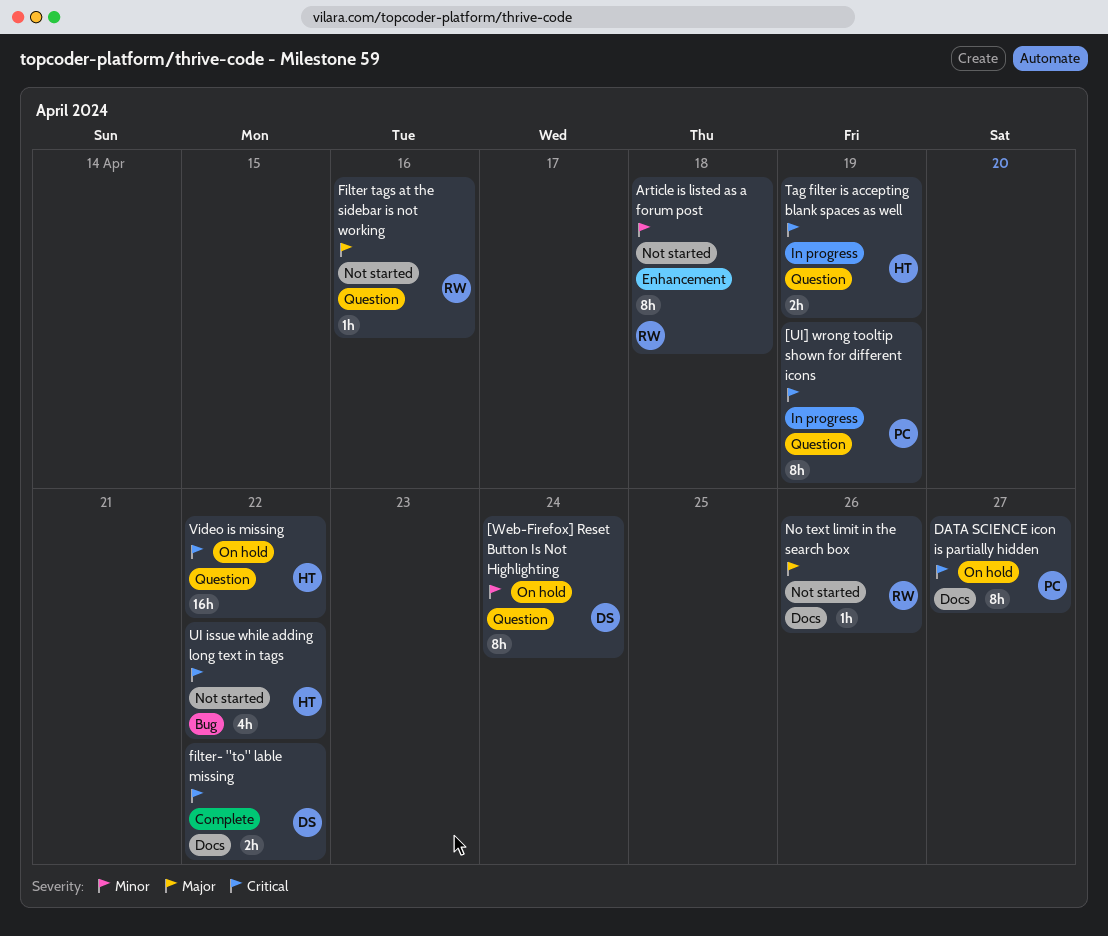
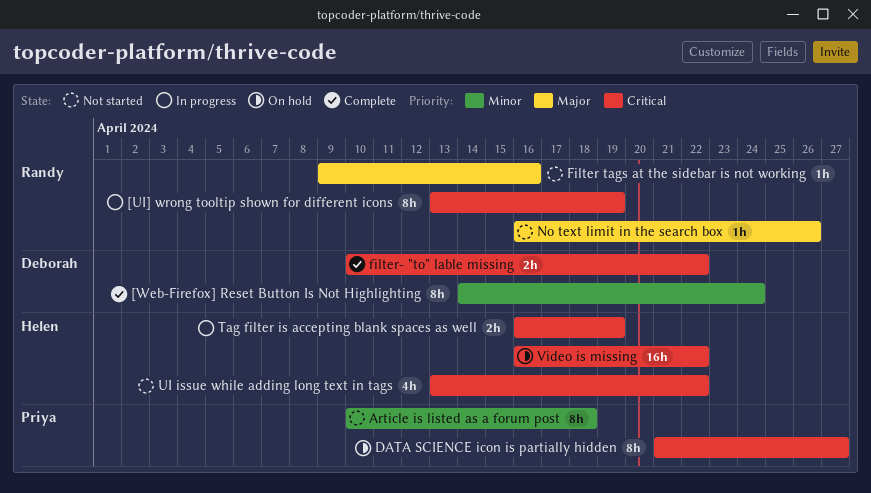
[UI] wrong tooltip shown for different icons, owner: Priya -> Randy
[Web-Firefox] Reset Button Is Not Highlighting, status: On hold -> Complete
Article is listed as a forum post, owner: Randy -> Priya

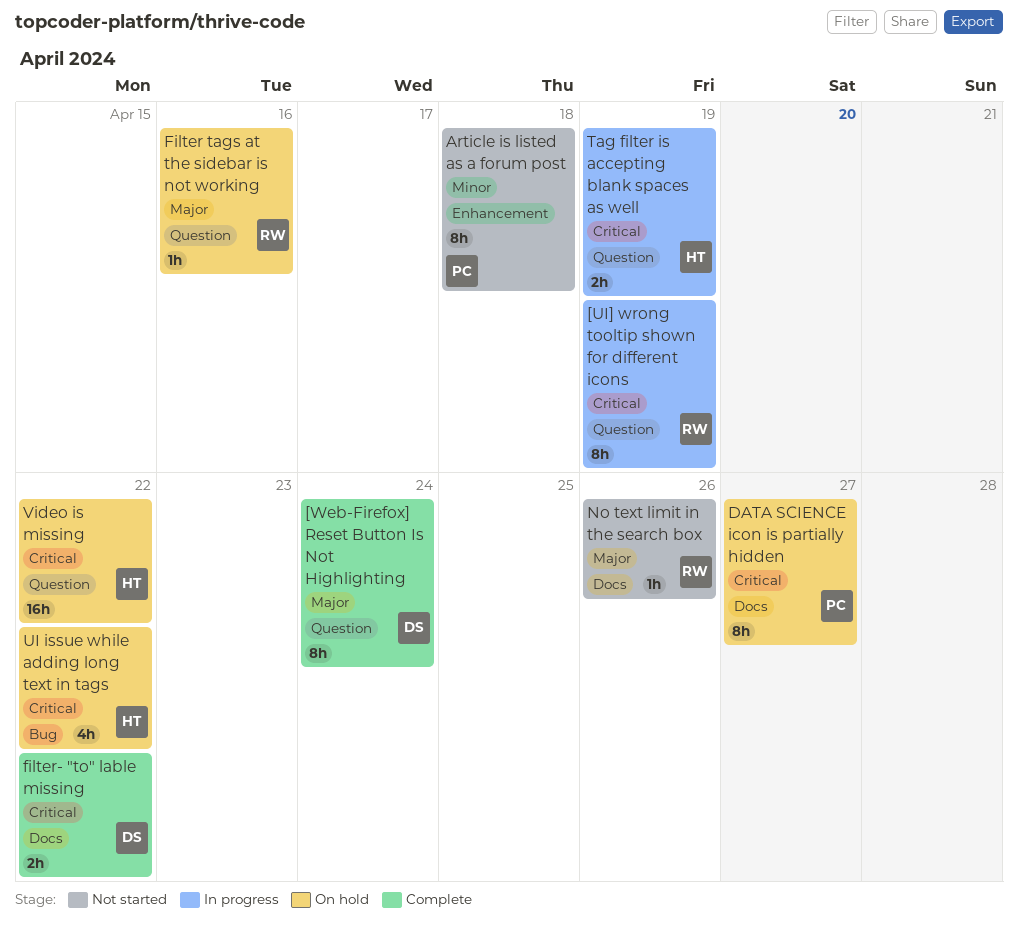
[Web-Firefox] Reset Button Is Not Highlighting, priority: Minor -> Major
Filter tags at the sidebar is not working, status: Not started -> On hold
UI issue while adding long text in tags, status: Not started -> On hold

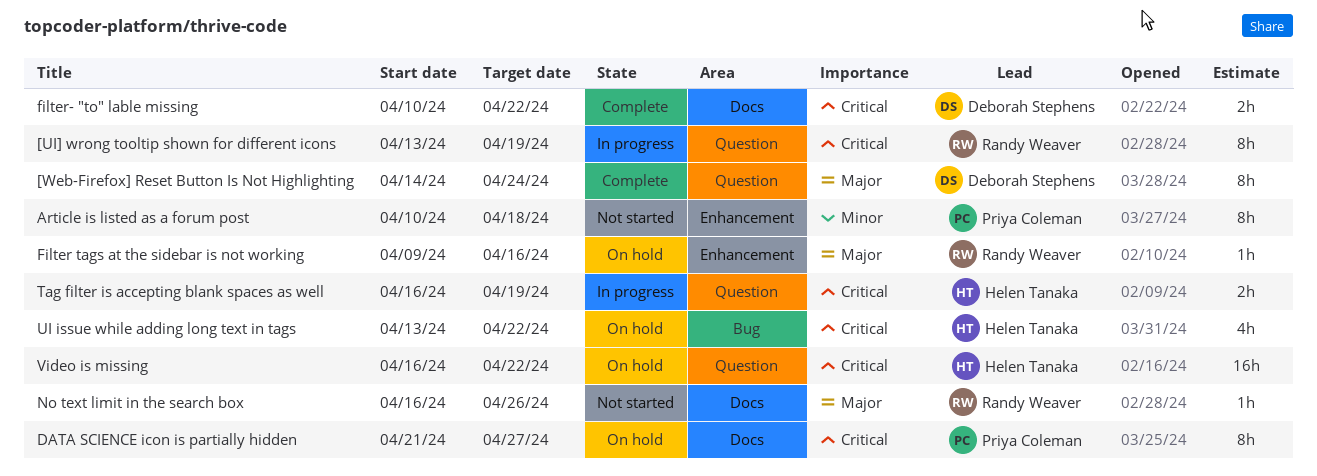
Filter tags at the sidebar is not working, label: Question -> Enhancement

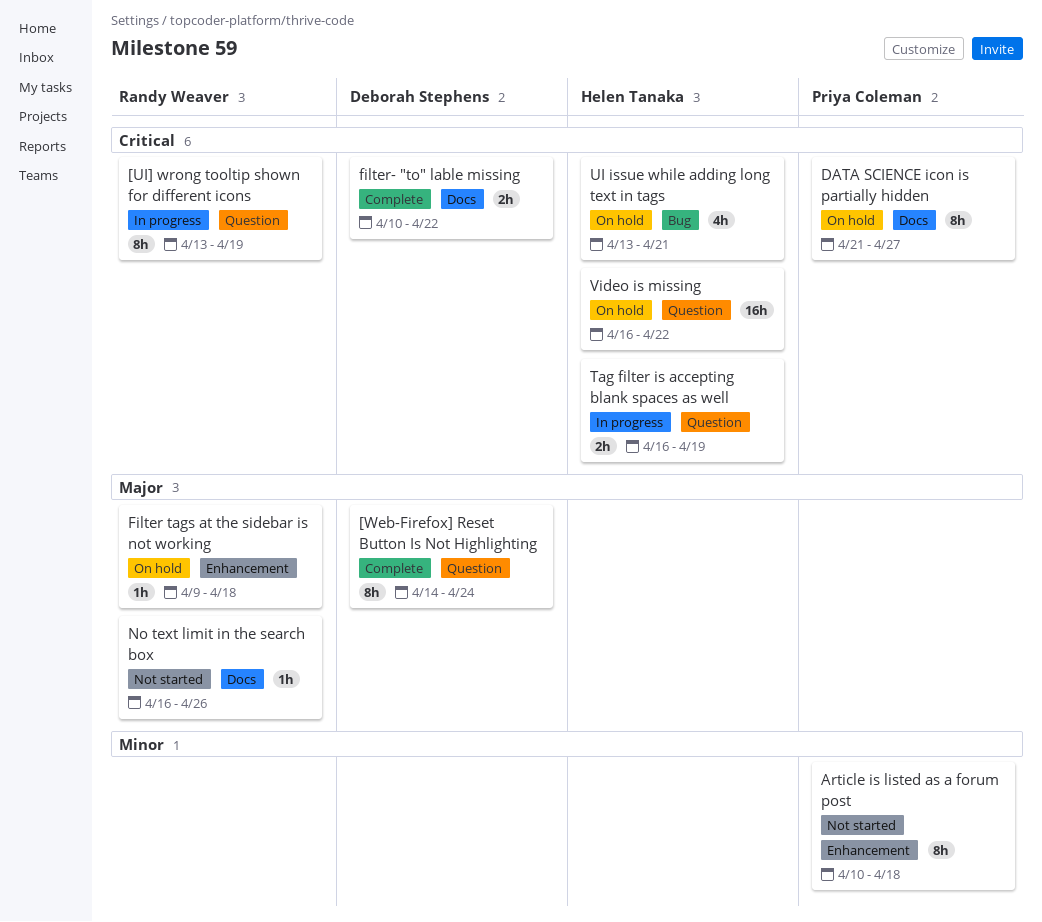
Filter tags at the sidebar is not working, due: Apr 16 -> Apr 18
UI issue while adding long text in tags, due: Apr 22 -> Apr 21

